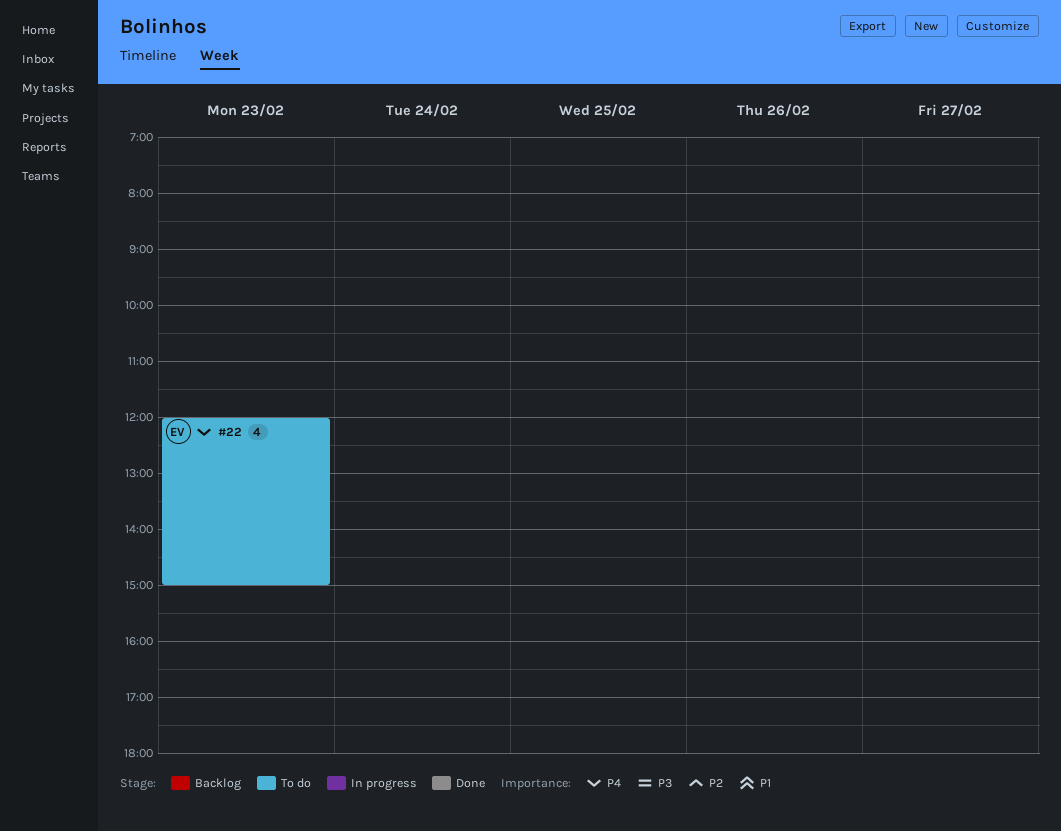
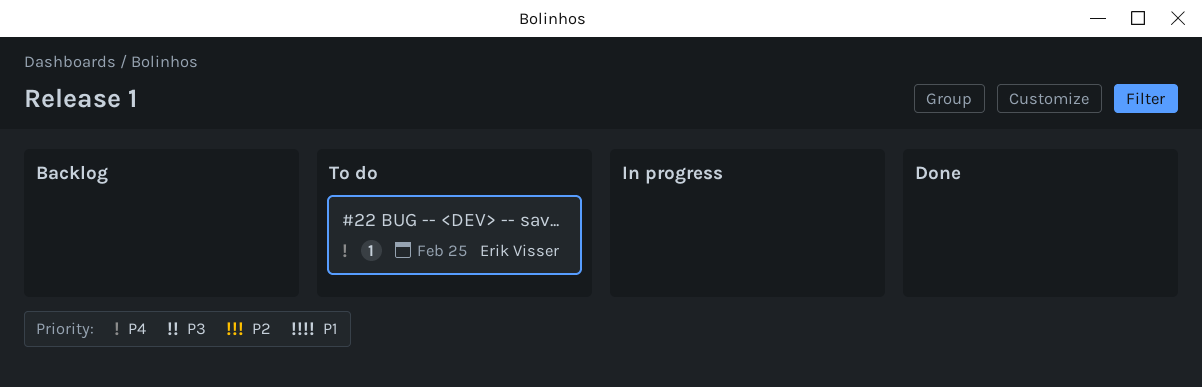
#22, estimate: 4 -> 1
#22, day: Feb 23 -> Feb 25

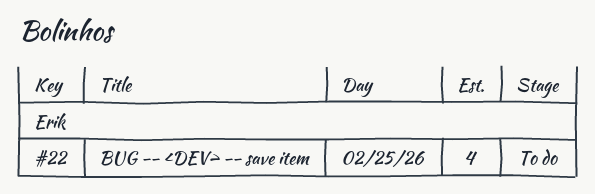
#22, estimate: 1 -> 4

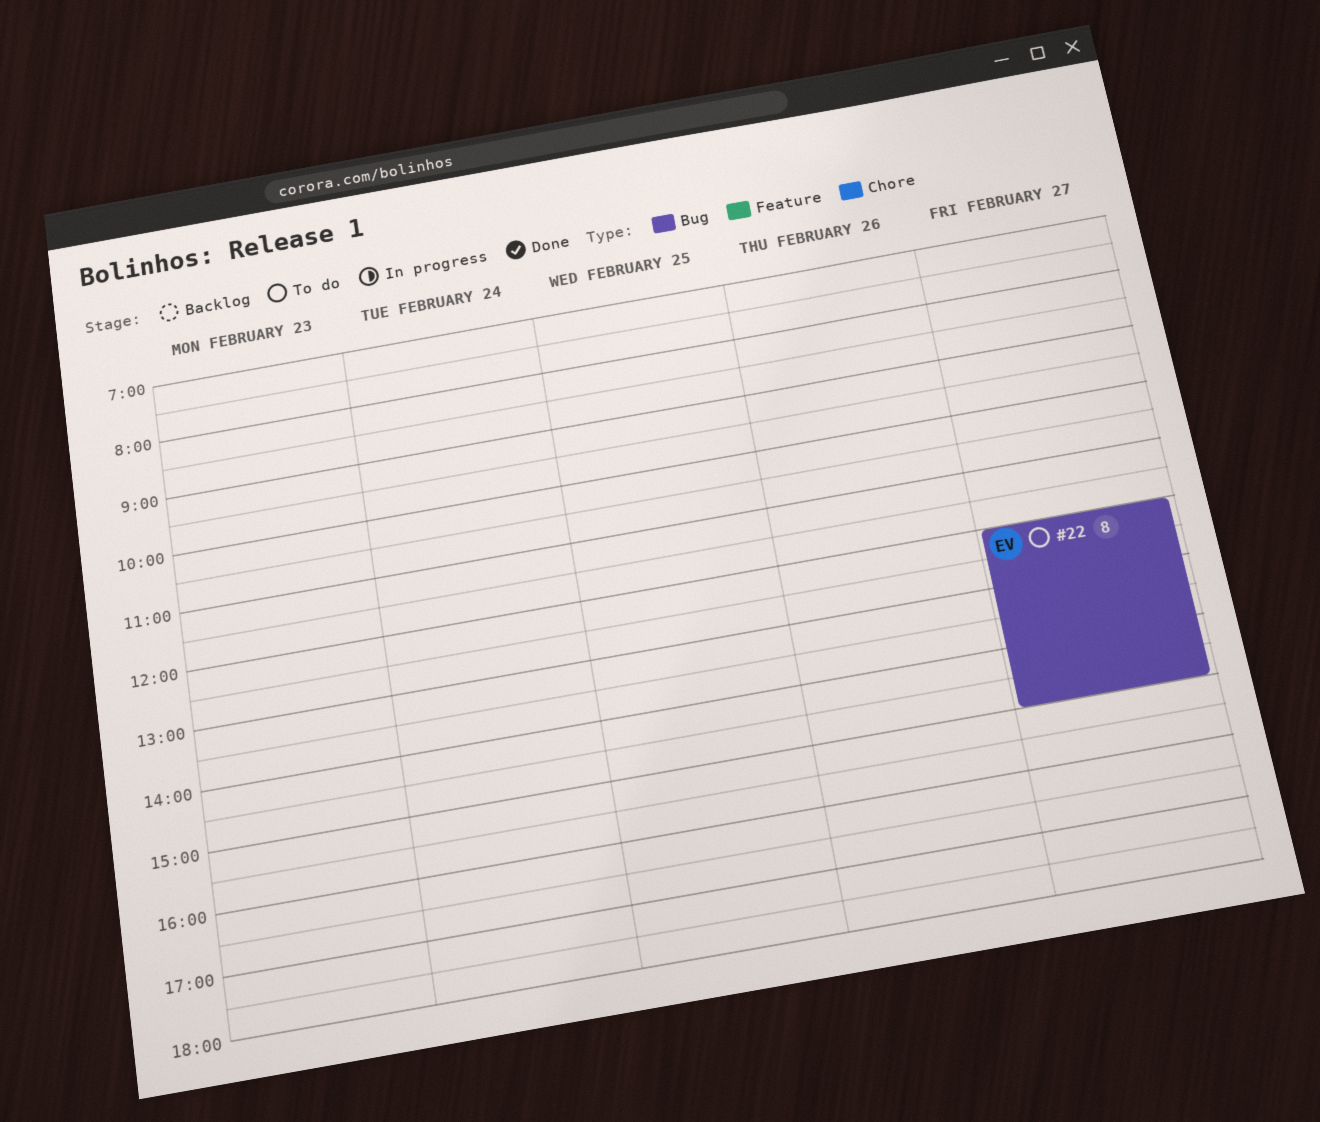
#22, estimate: 4 -> 8
#22, day: Feb 25 -> Feb 27

